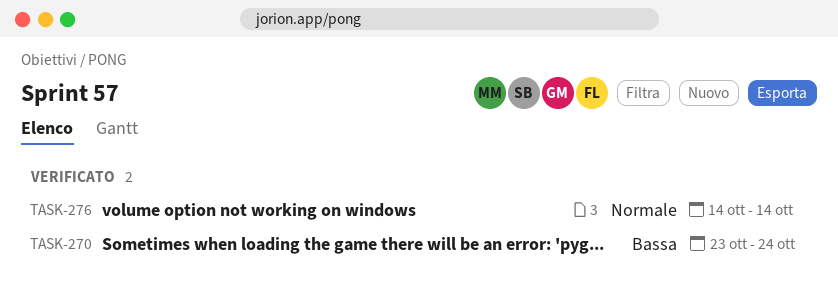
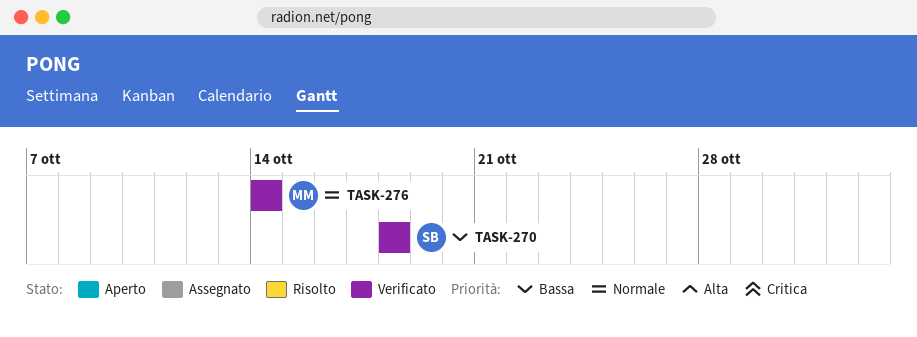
TASK-270, start: Oct 23 -> Oct 18
TASK-270, due: Oct 24 -> Oct 18

